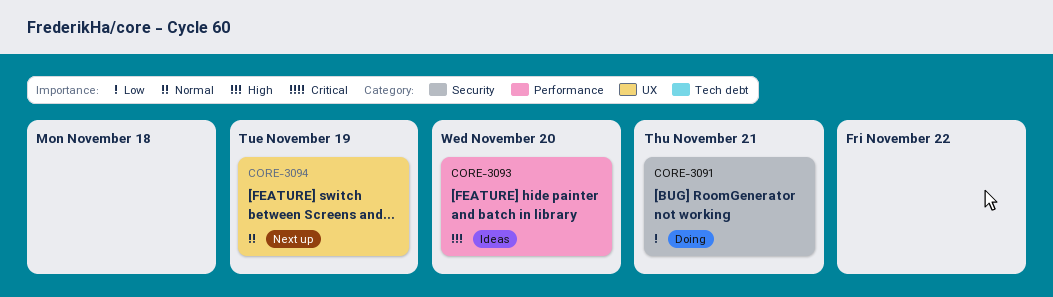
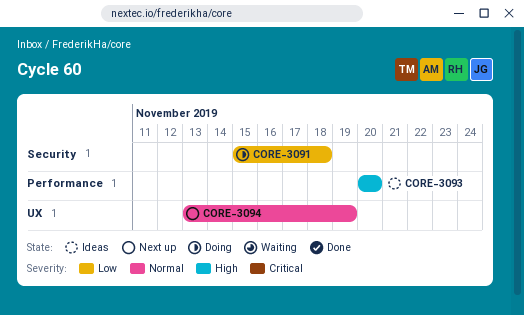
CORE-3091, due: Nov 21 -> Nov 18

